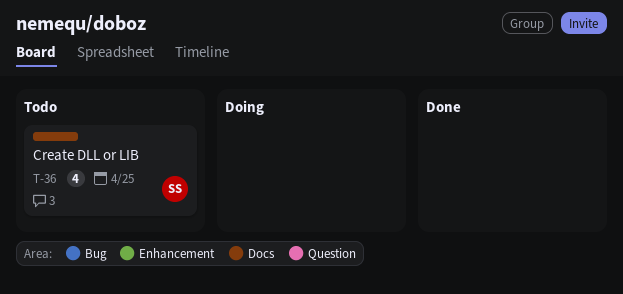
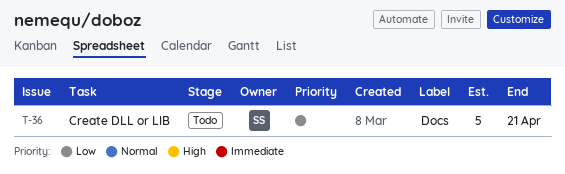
T-36, estimate: 4 -> 5
T-36, due: Apr 25 -> Apr 21

